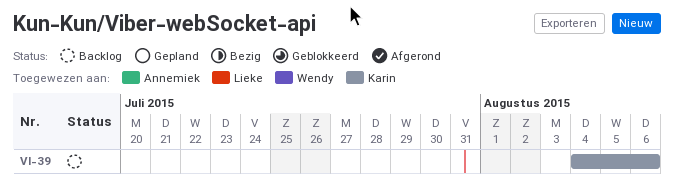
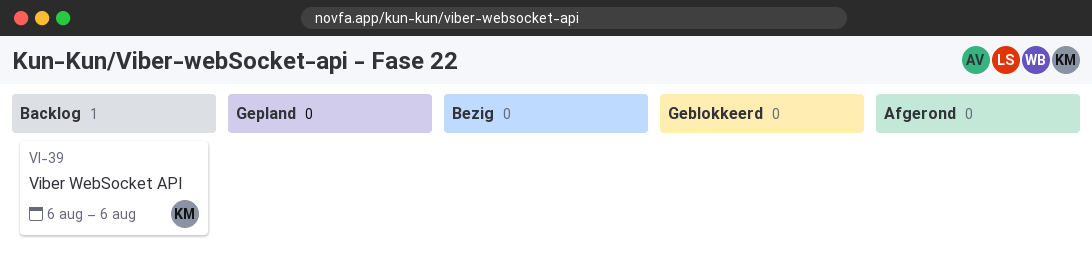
VI-39, start: Aug 4 -> Aug 6

